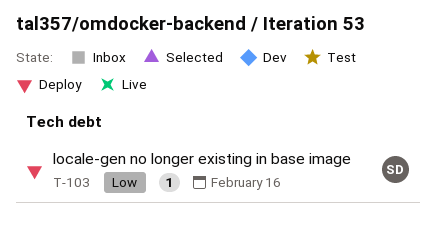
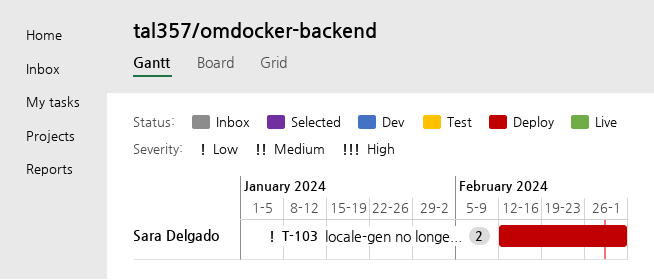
T-103, estimate: 1 -> 2
T-103, due: Feb 16 -> Mar 1

